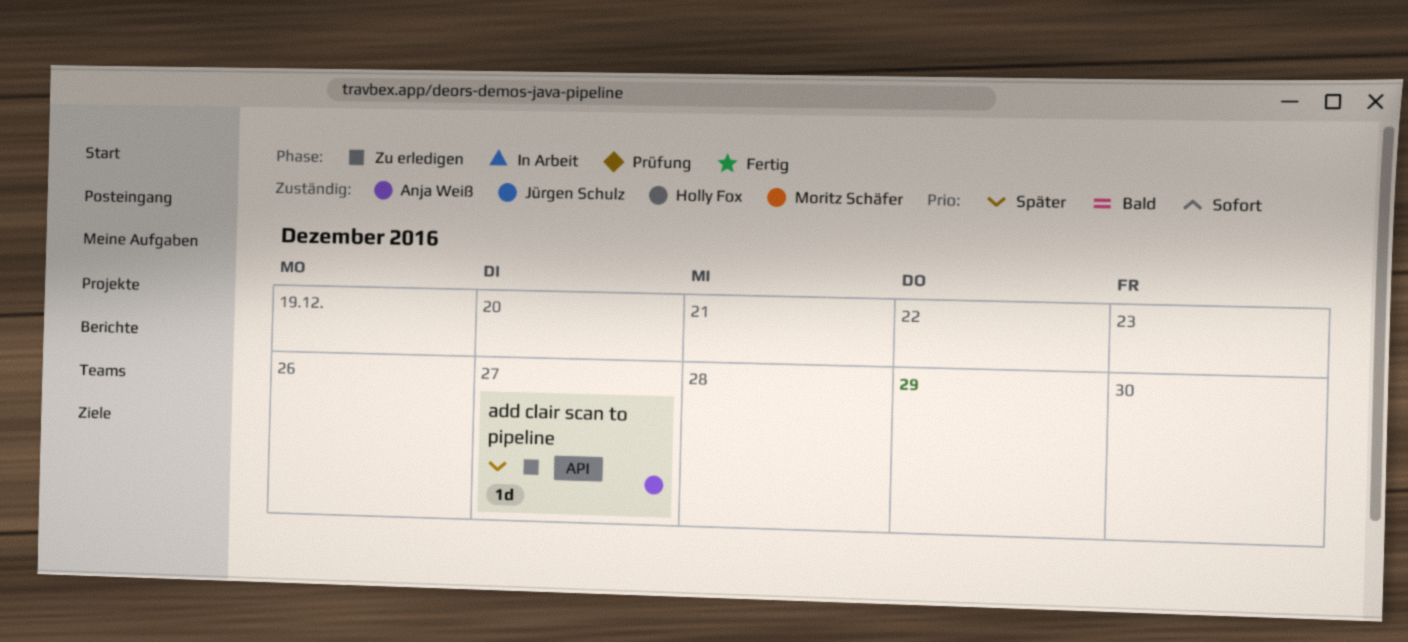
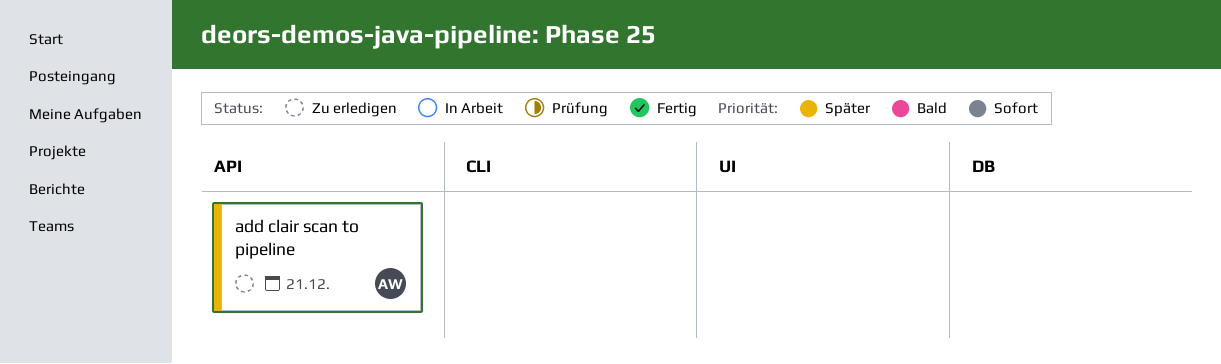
add clair scan to pipeline, due: Dec 27 -> Dec 21

